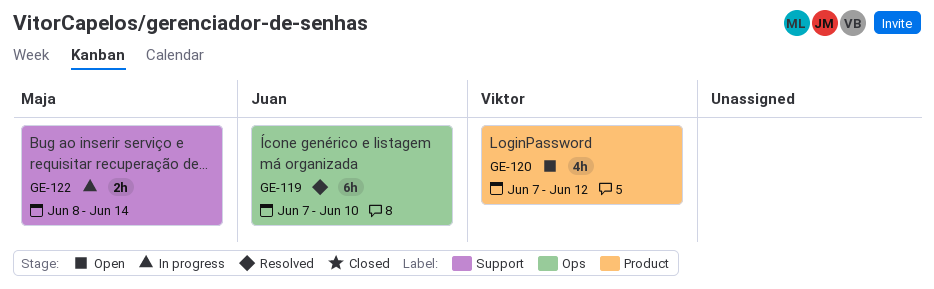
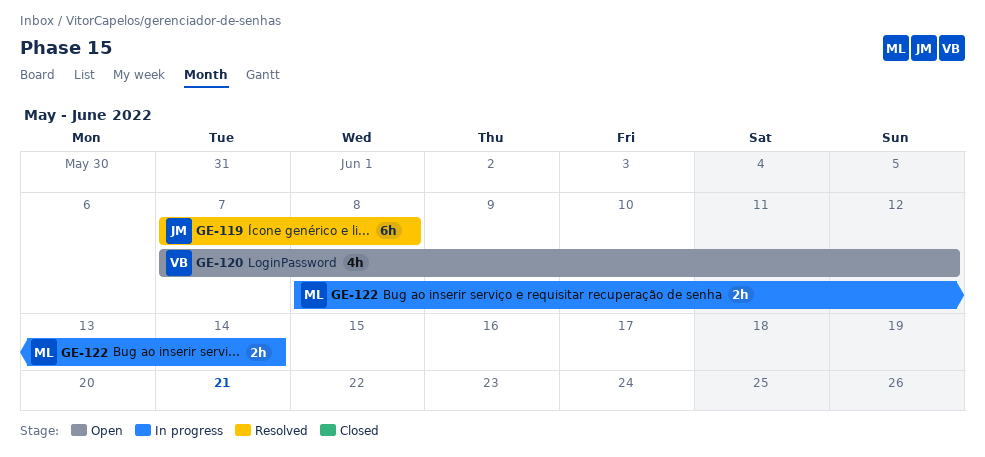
GE-119, due: Jun 10 -> Jun 8

